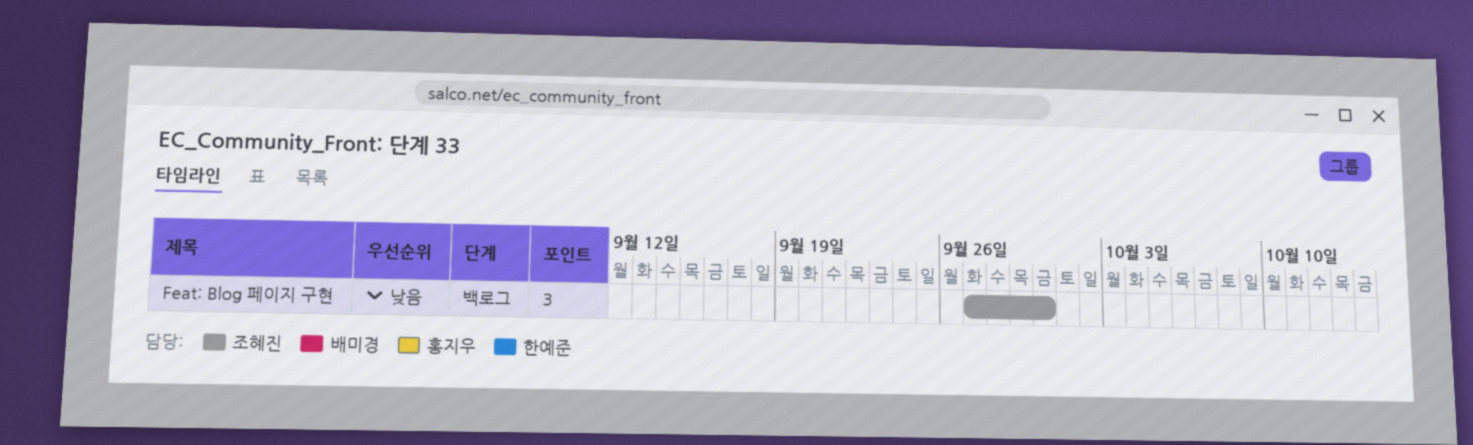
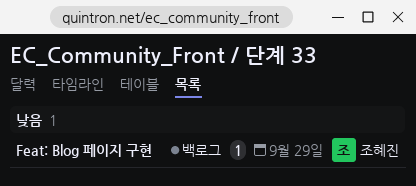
Feat: Blog 페이지 구현, estimate: 3 -> 1
Feat: Blog 페이지 구현, due: Sep 30 -> Sep 29

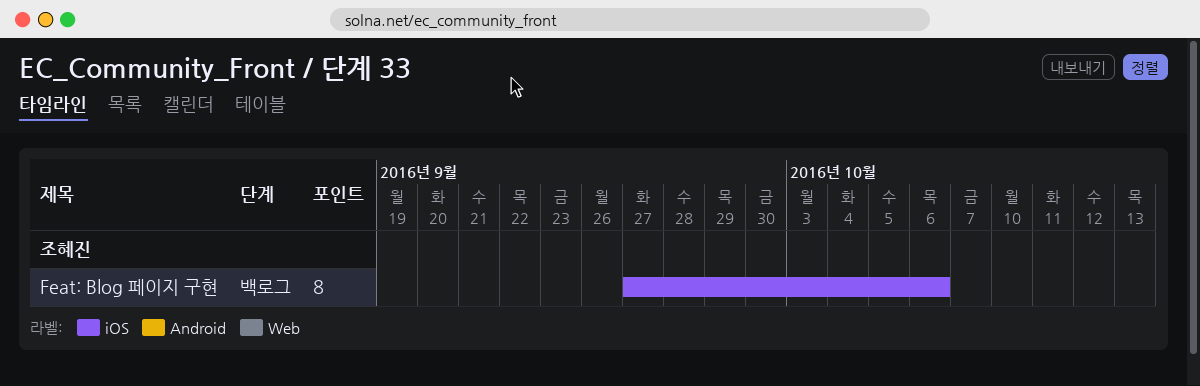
Feat: Blog 페이지 구현, estimate: 1 -> 8
Feat: Blog 페이지 구현, due: Sep 29 -> Oct 6

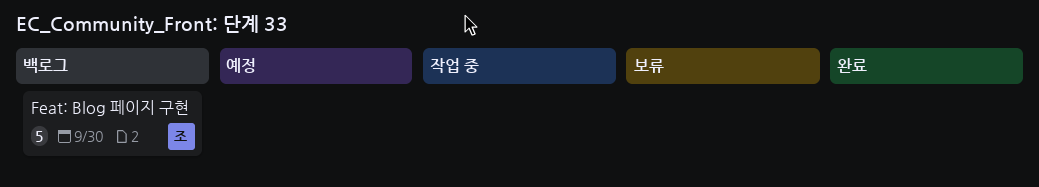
Feat: Blog 페이지 구현, estimate: 8 -> 5
Feat: Blog 페이지 구현, due: Oct 6 -> Sep 30

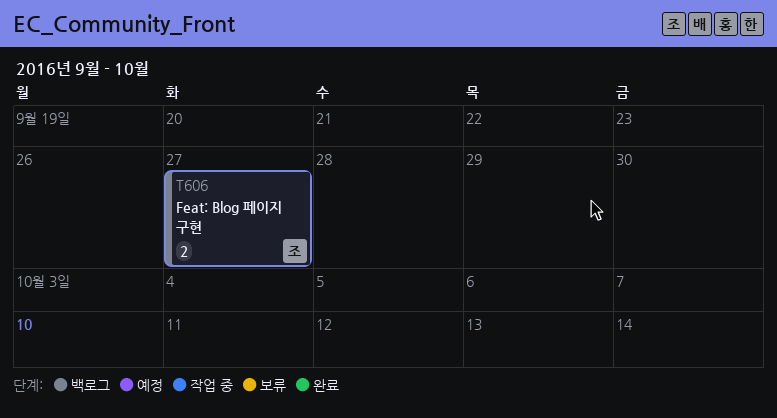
Feat: Blog 페이지 구현, estimate: 5 -> 2
Feat: Blog 페이지 구현, due: Sep 30 -> Sep 27

